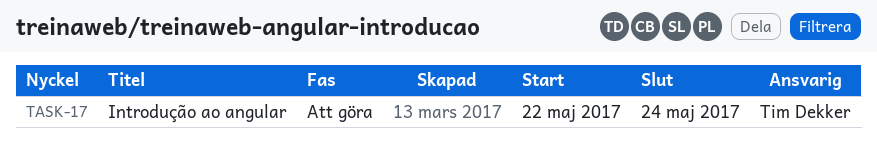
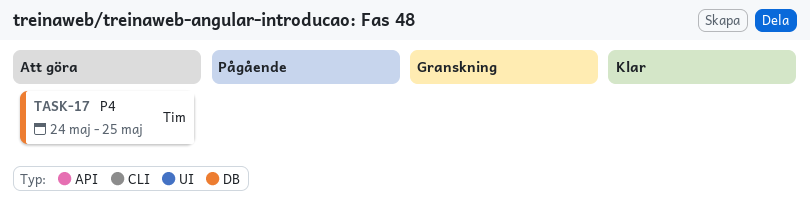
TASK-17, start: May 22 -> May 24
TASK-17, due: May 24 -> May 25

